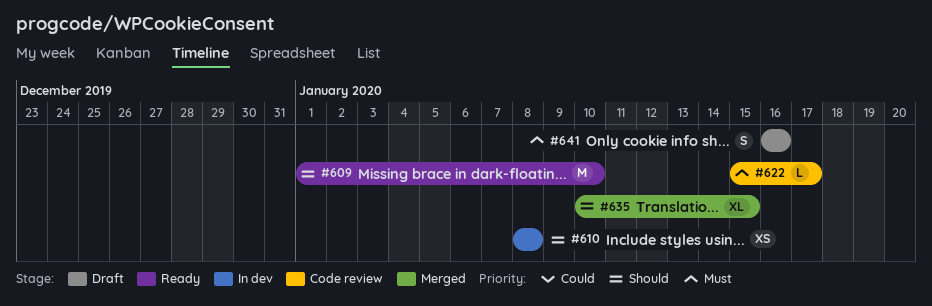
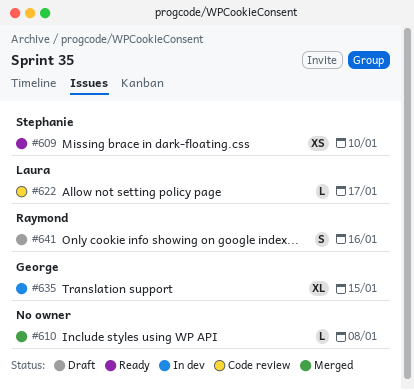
#609, estimate: M -> XS
#610, status: In dev -> Merged
#610, estimate: XS -> L
#635, status: Merged -> In dev

